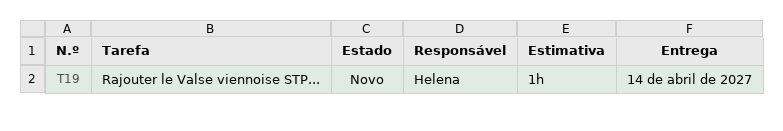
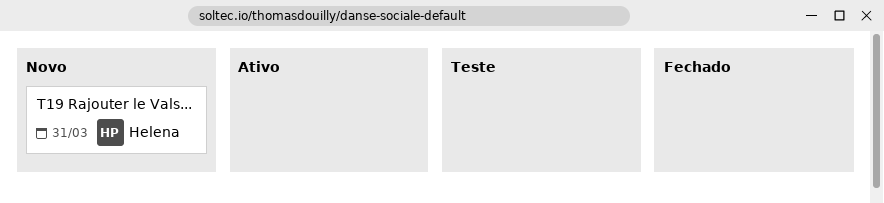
T19, due: Apr 14 -> Mar 31

